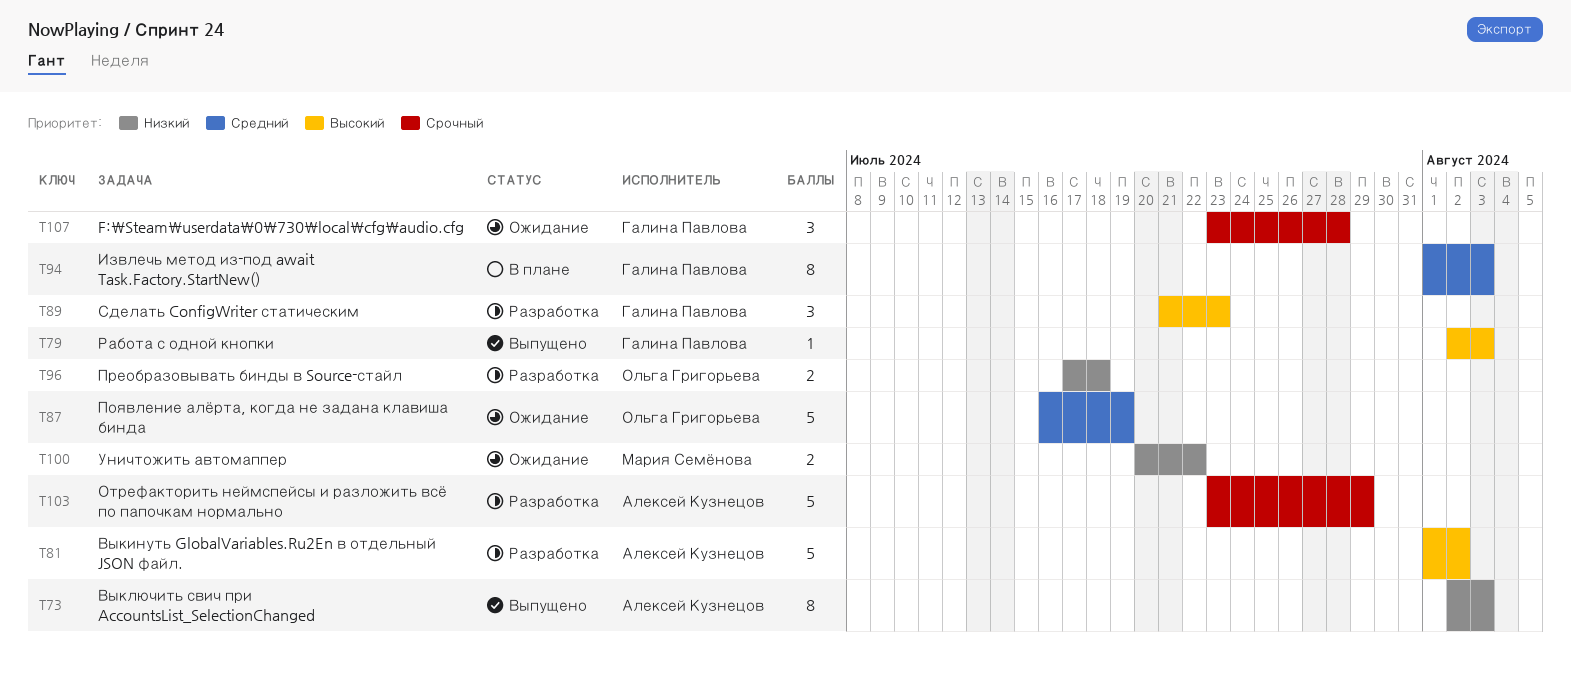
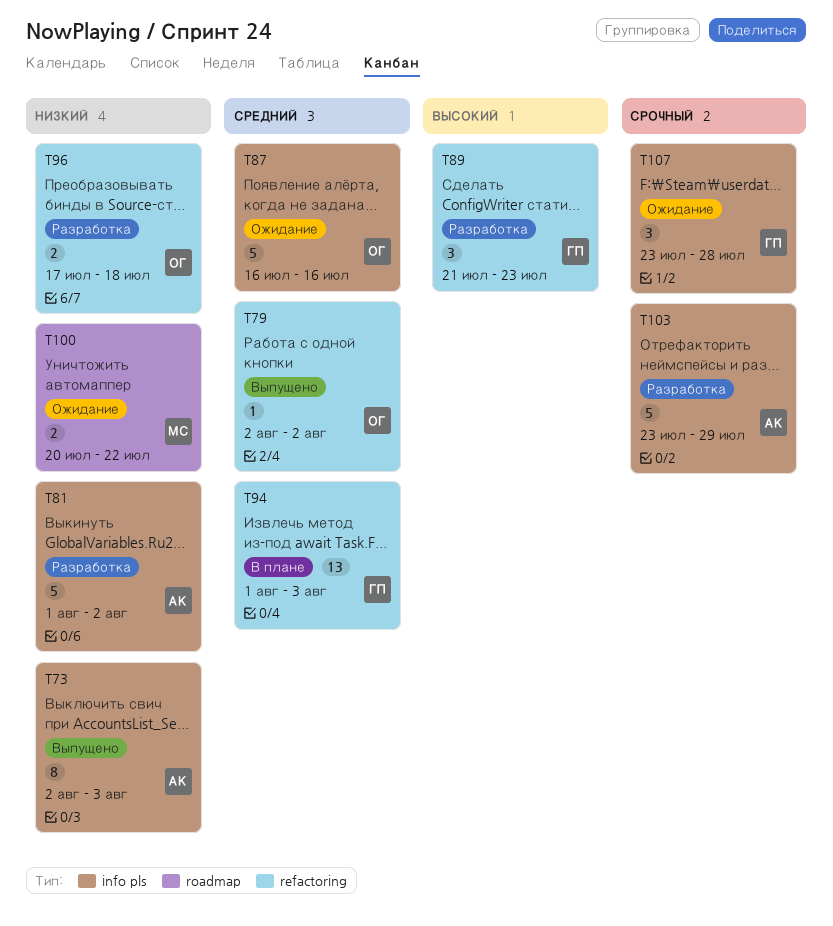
T79, owner: Галина Павлова -> Ольга Григорьева
T79, priority: Высокий -> Средний
T79, due: Aug 3 -> Aug 2
T81, priority: Высокий -> Низкий
T87, due: Jul 19 -> Jul 16
T94, estimate: 8 -> 13

